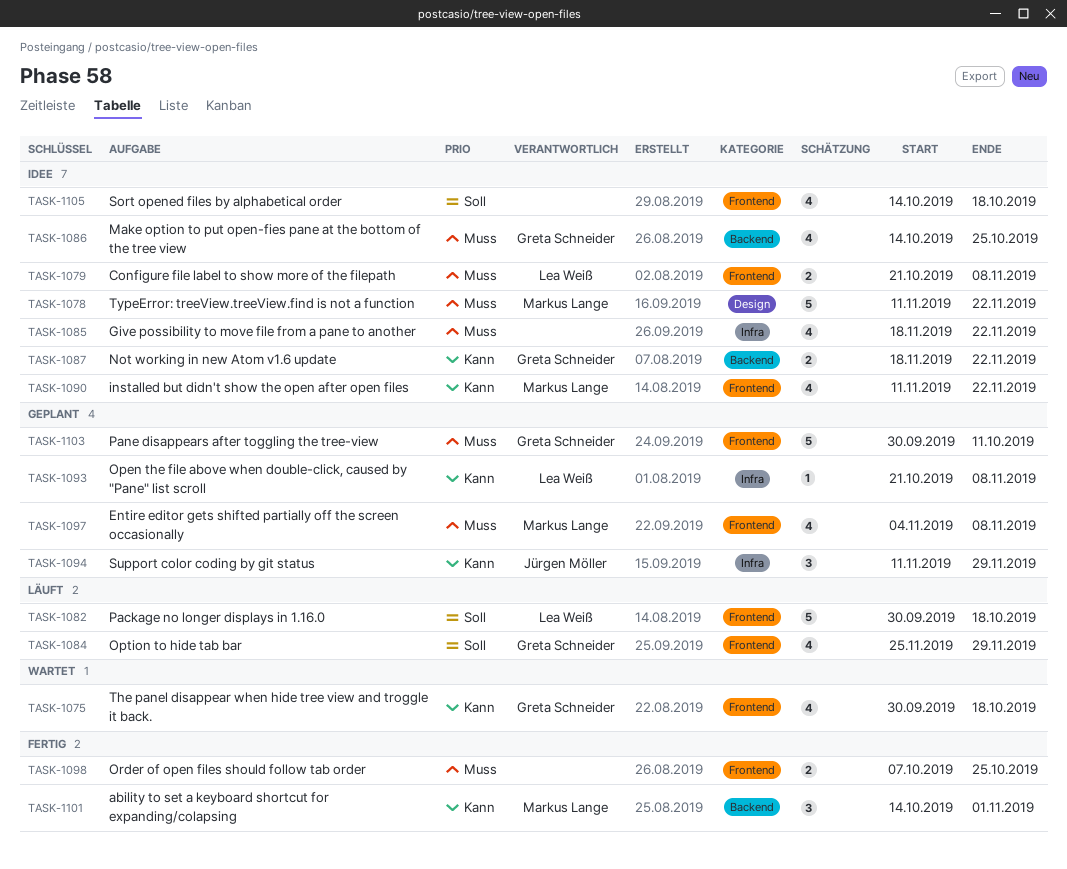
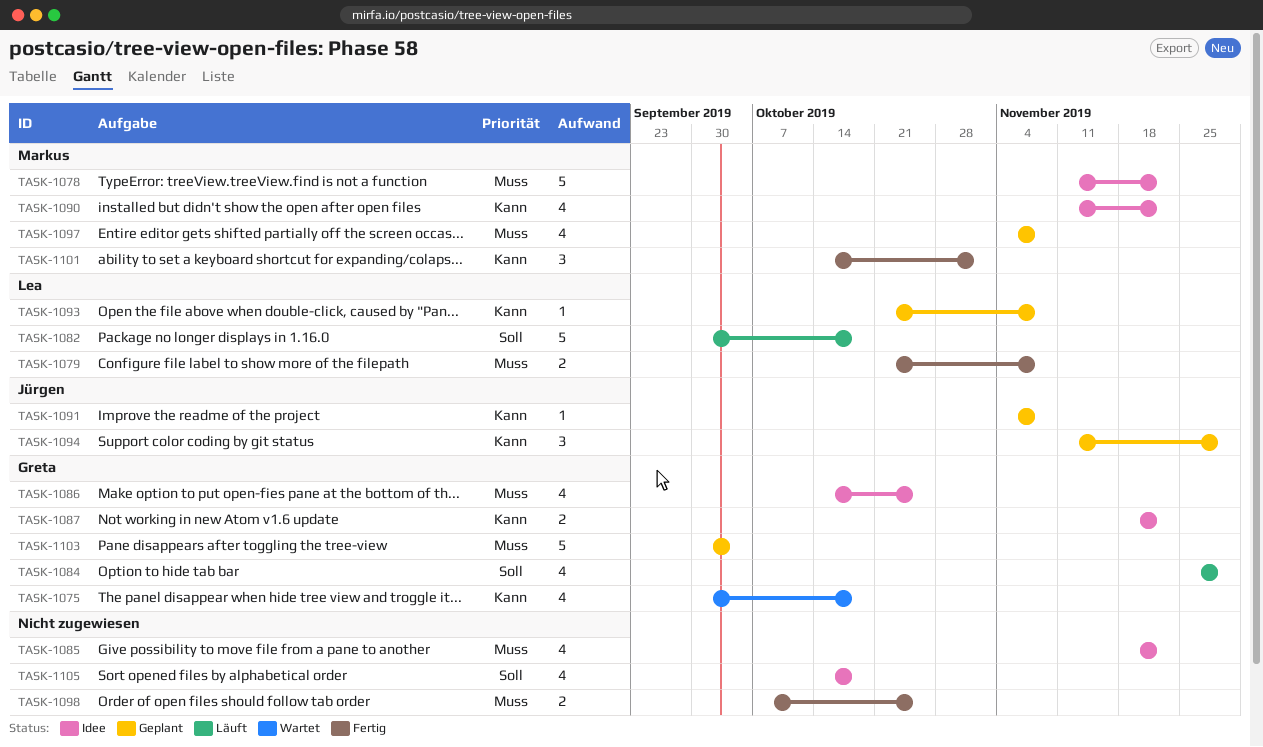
TASK-1079, status: Idee -> Fertig
TASK-1091: none -> present
TASK-1103, due: Oct 11 -> Oct 4

